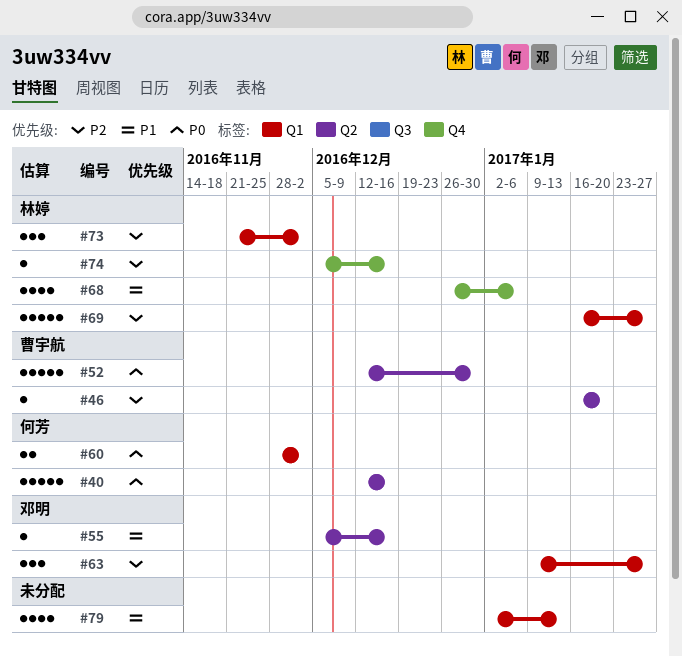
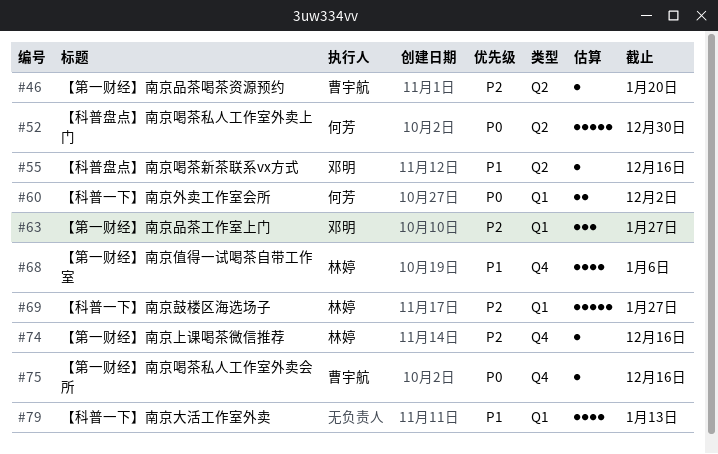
#40: present -> none
#52, owner: 曹宇航 -> 何芳
#73: present -> none
#75: none -> present

